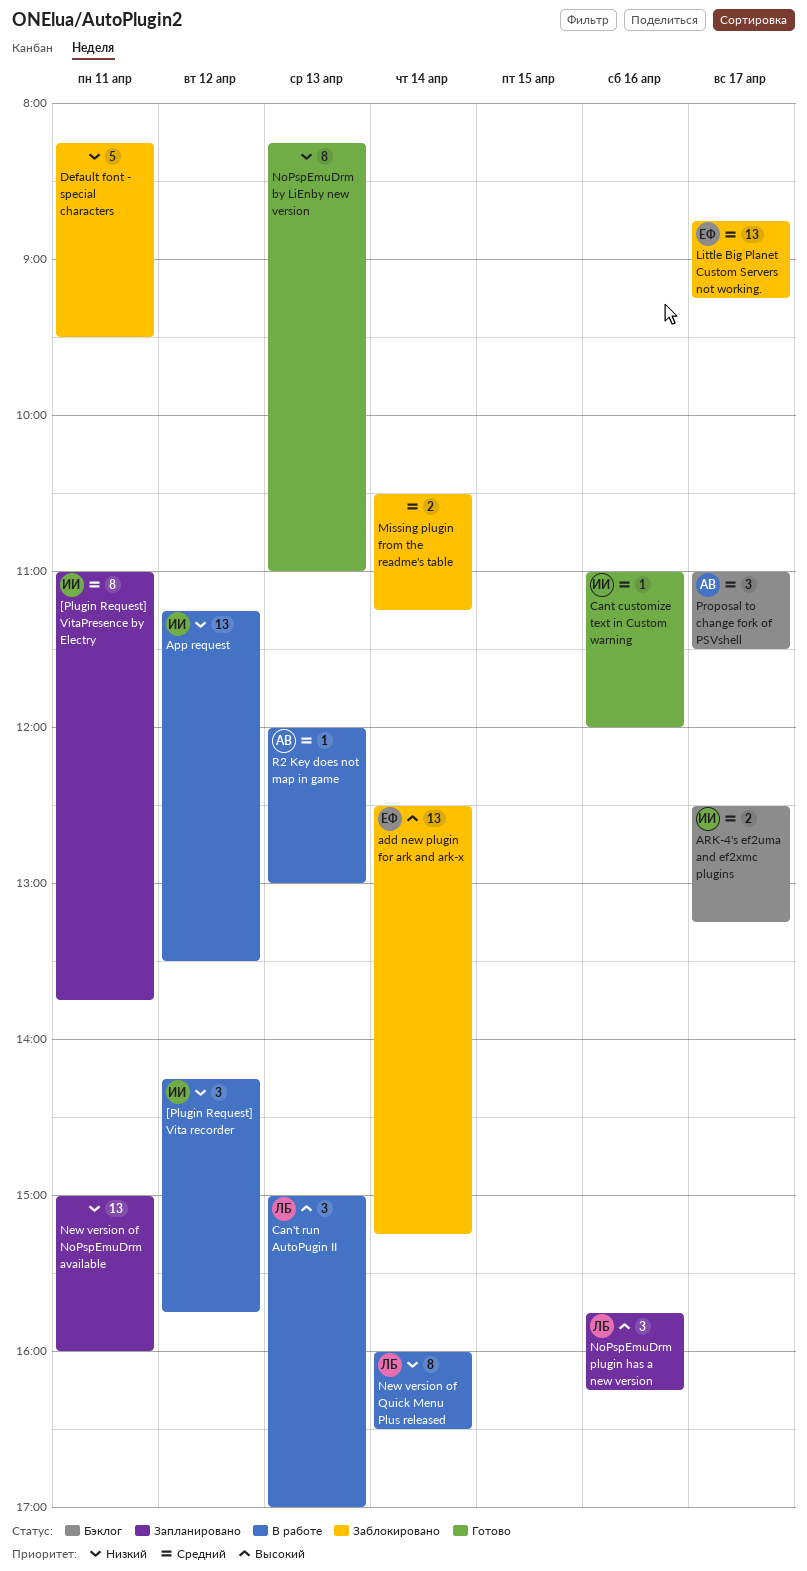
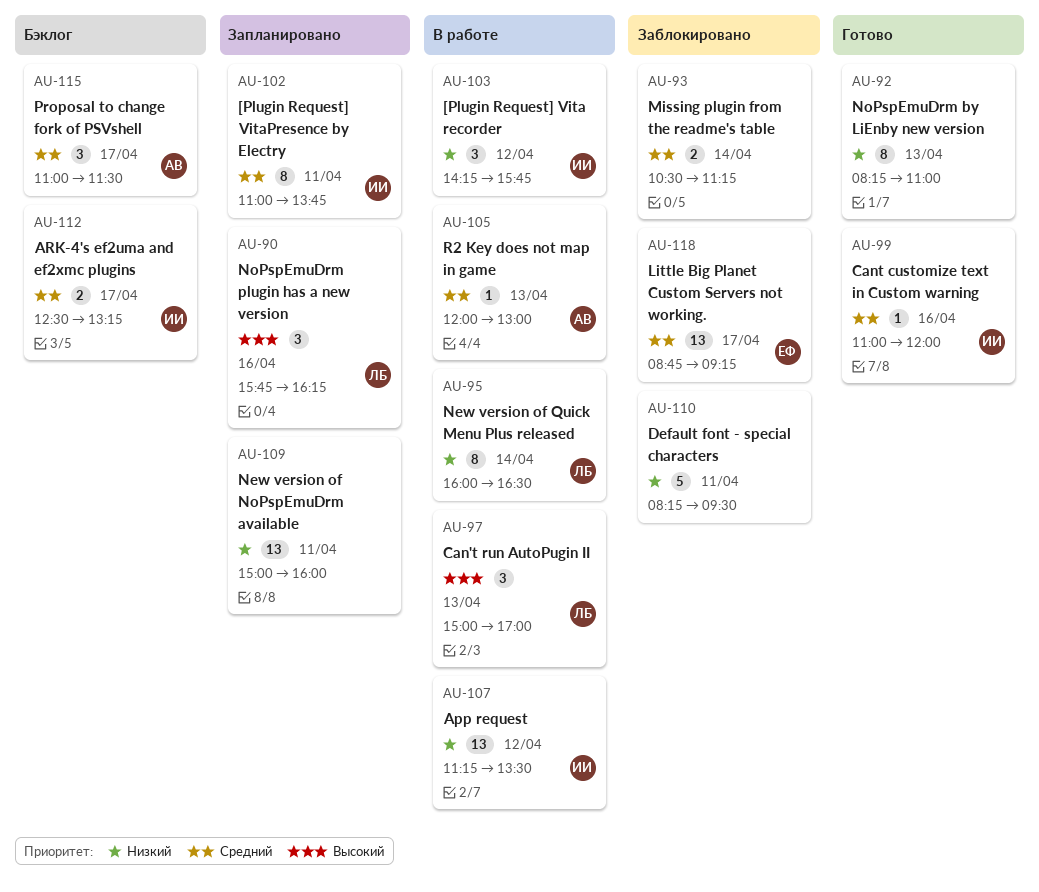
add new plugin for ark and ark-x: present -> none

